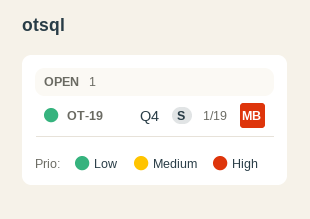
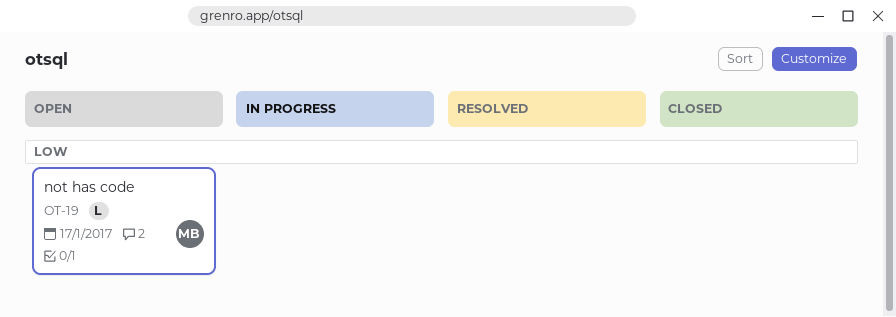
OT-19, estimate: S -> L
OT-19, due: Jan 19 -> Jan 17

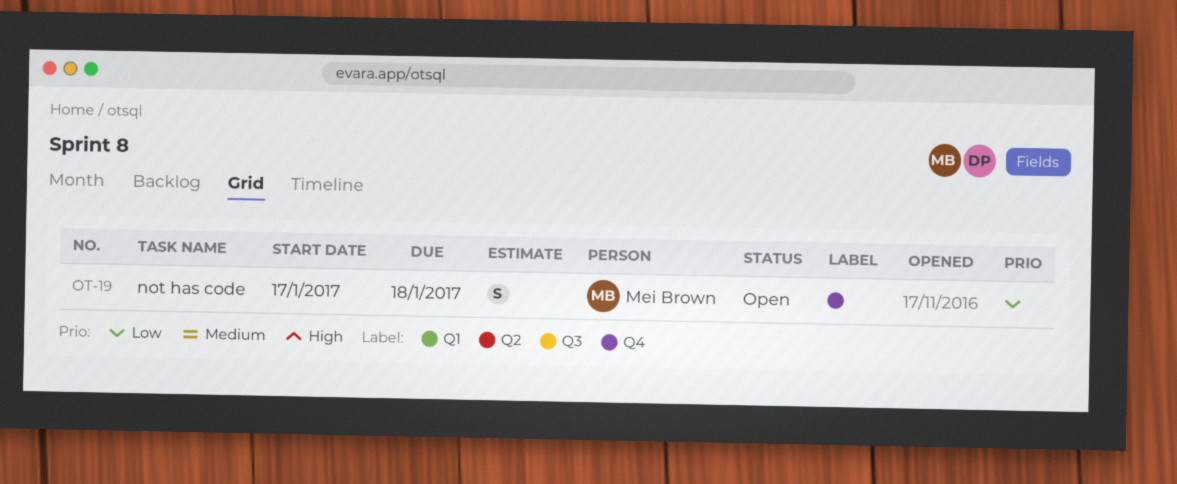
OT-19, estimate: L -> S
OT-19, due: Jan 17 -> Jan 18

